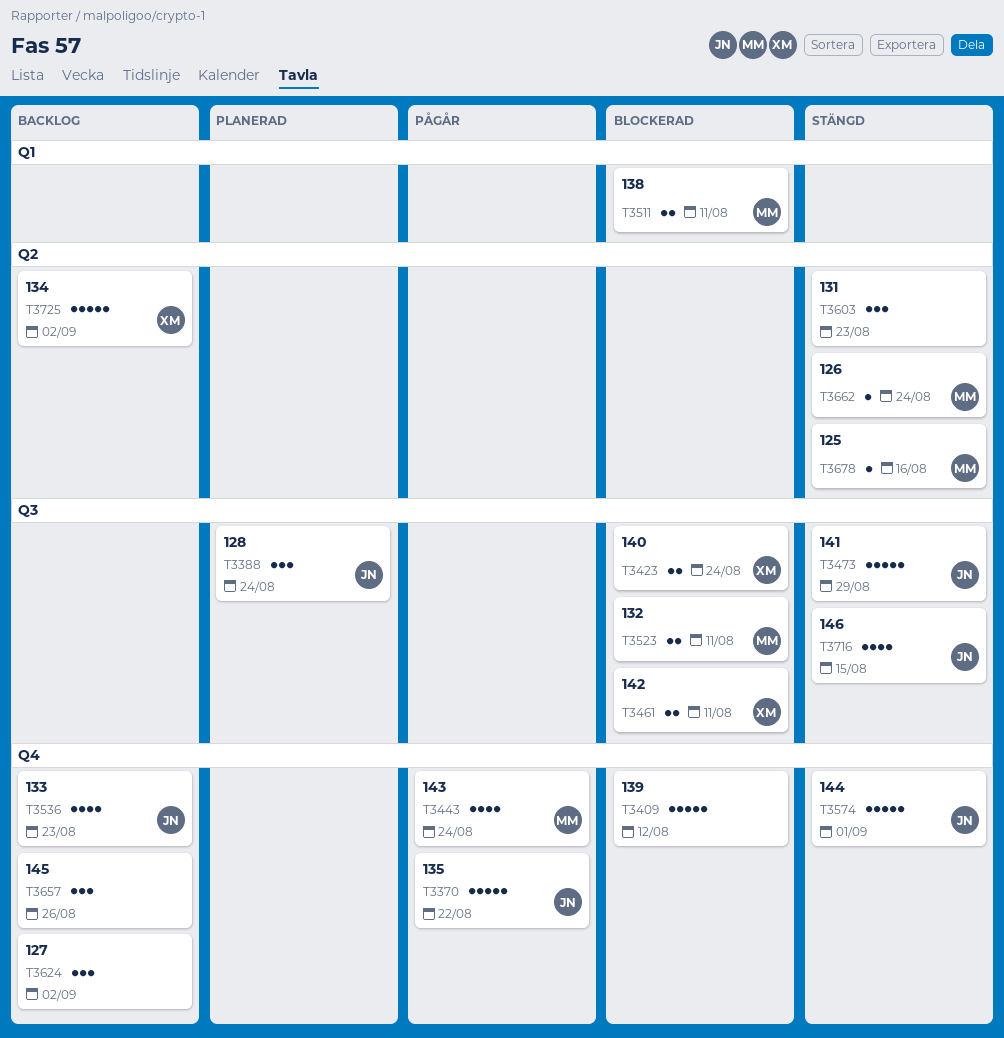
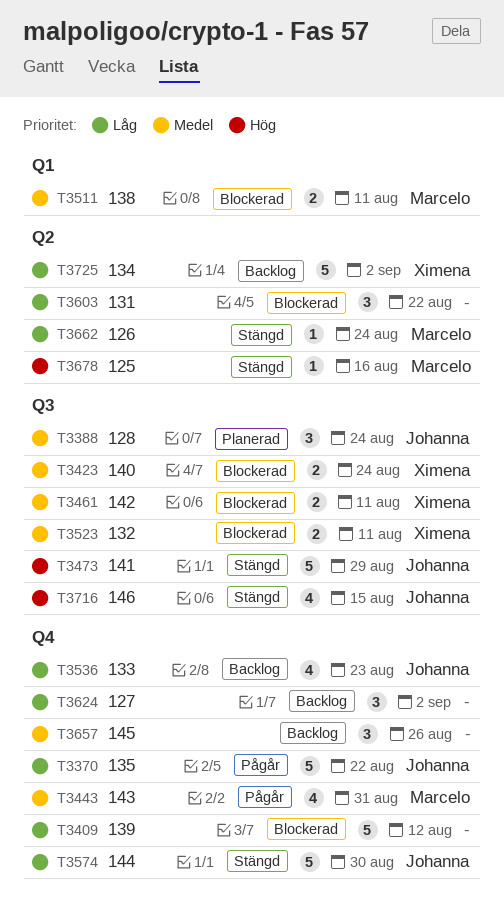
T3443, due: Aug 24 -> Aug 31
T3523, owner: Marcelo -> Ximena
T3574, due: Sep 1 -> Aug 30
T3603, status: Stängd -> Blockerad
T3603, due: Aug 23 -> Aug 22

